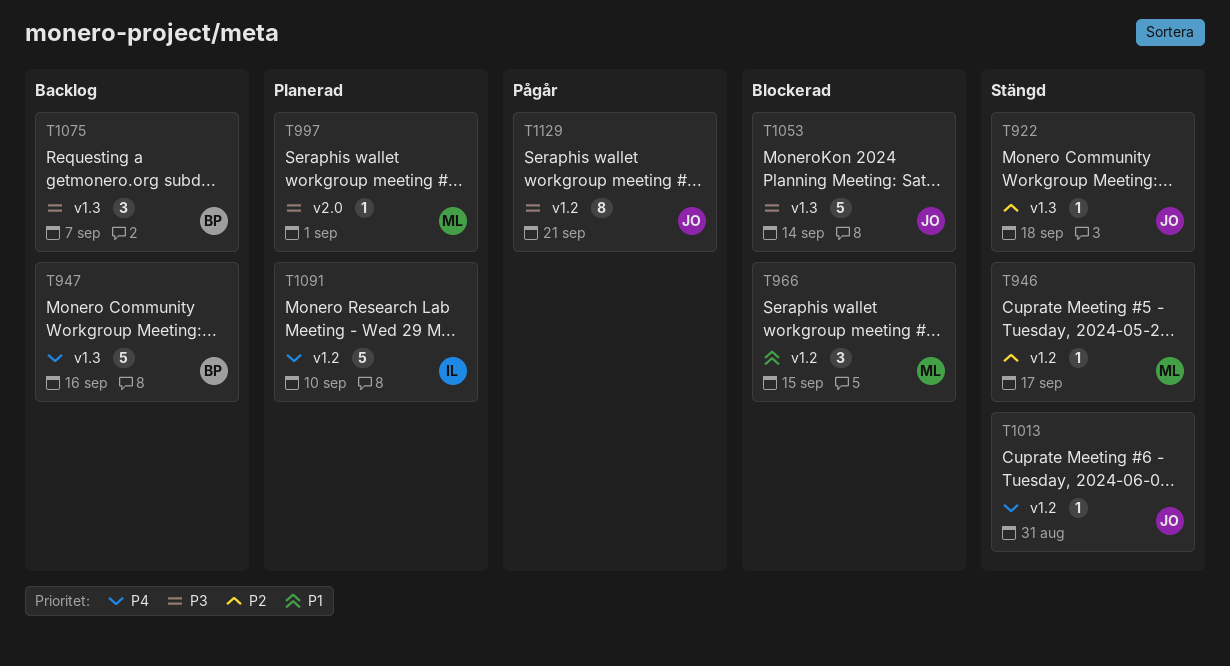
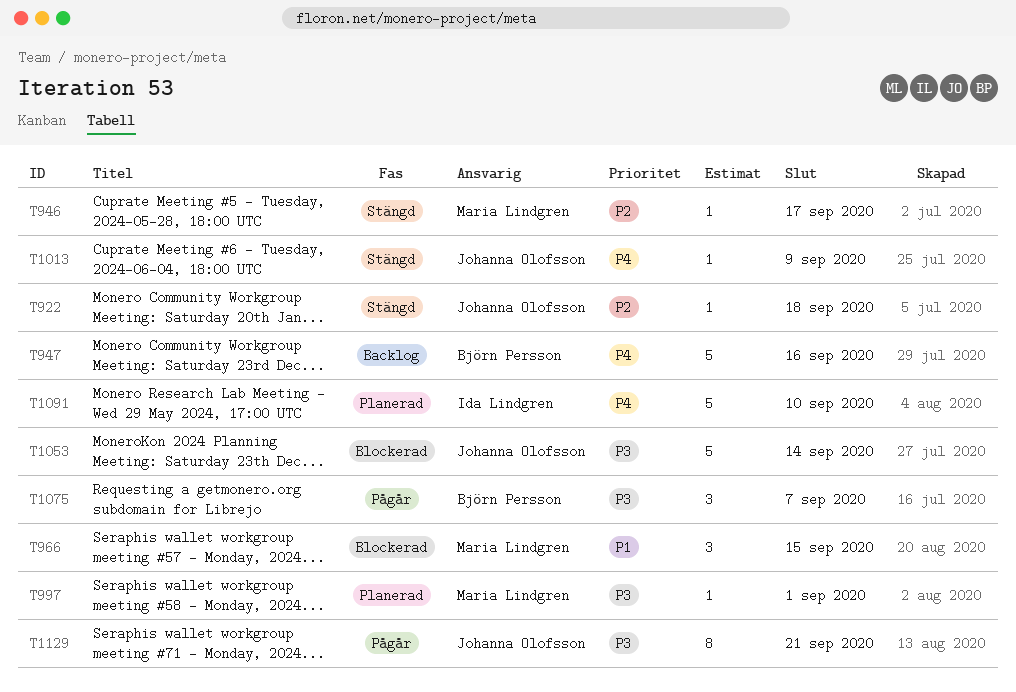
T1013, due: Aug 31 -> Sep 9
T1075, status: Backlog -> Pågår

